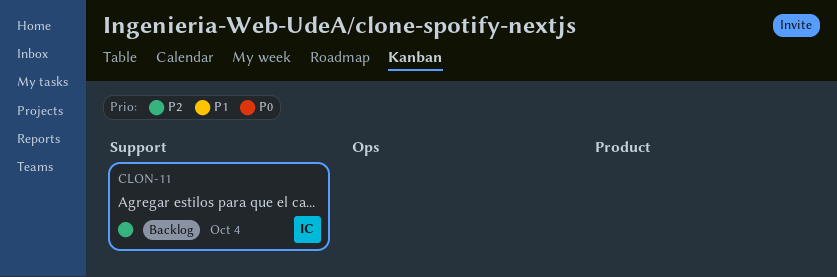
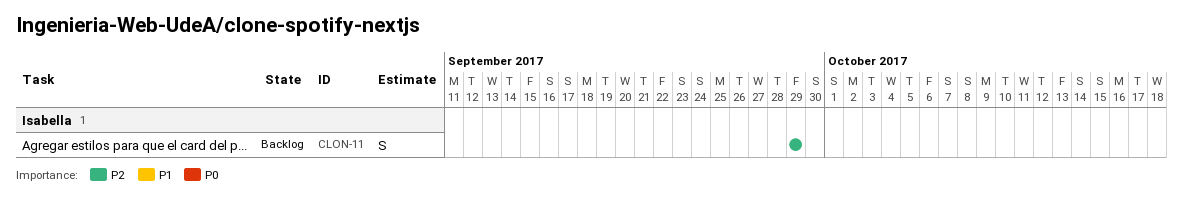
CLON-11, due: Oct 4 -> Sep 29

